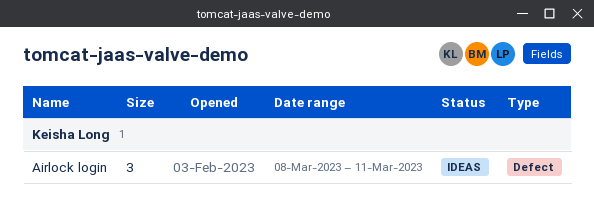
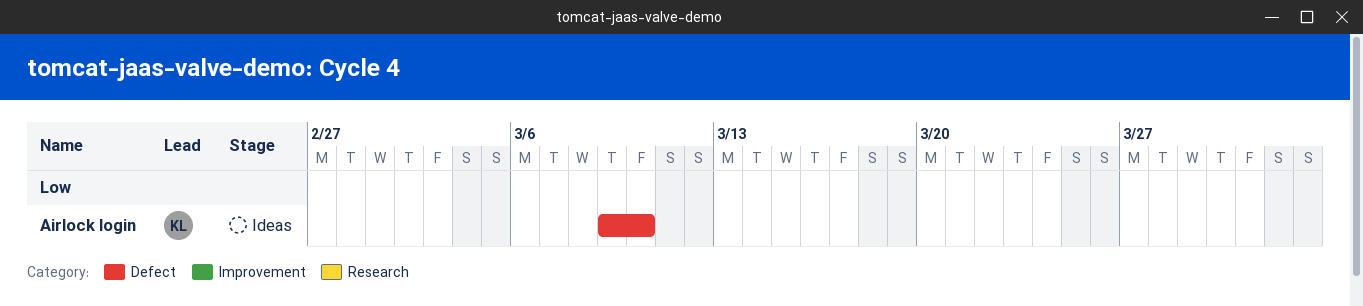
Airlock login, start: Mar 8 -> Mar 9
Airlock login, due: Mar 11 -> Mar 10

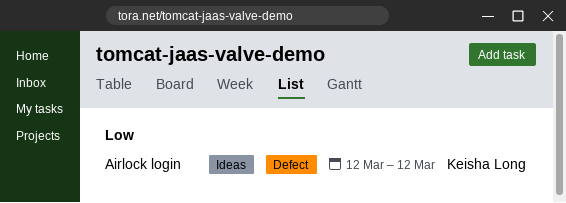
Airlock login, start: Mar 9 -> Mar 12
Airlock login, due: Mar 10 -> Mar 12

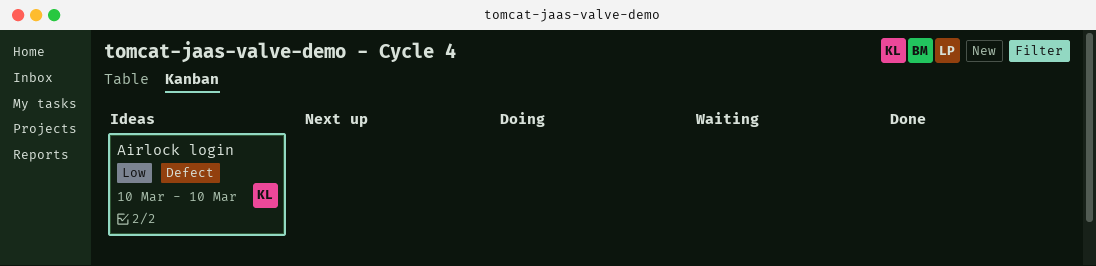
Airlock login, start: Mar 12 -> Mar 10
Airlock login, due: Mar 12 -> Mar 10

